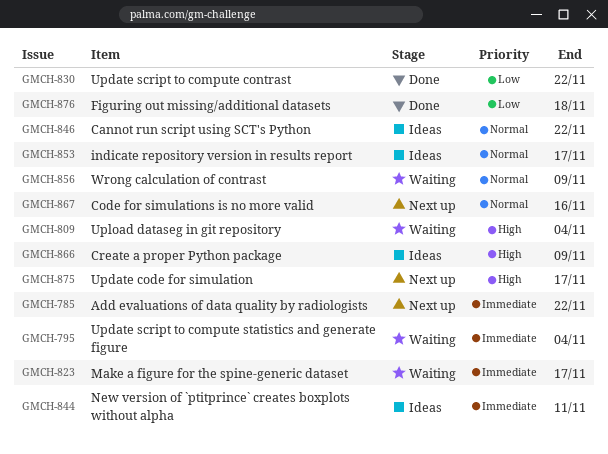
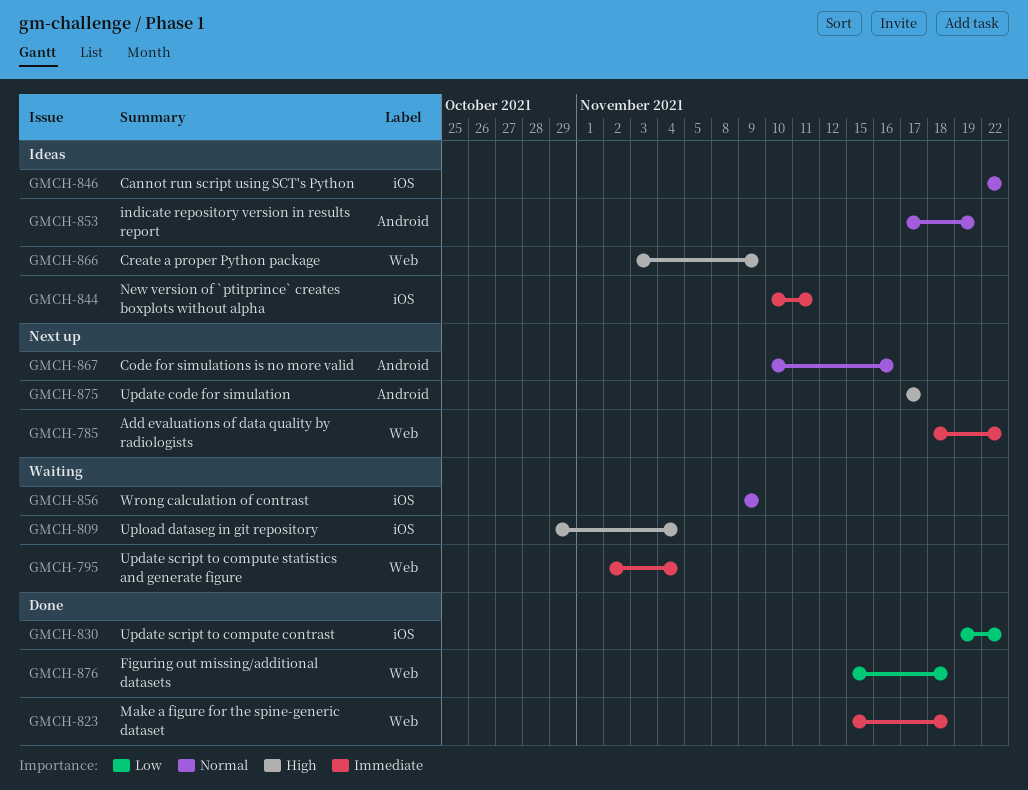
GMCH-823, status: Waiting -> Done
GMCH-823, due: Nov 17 -> Nov 18
GMCH-853, due: Nov 17 -> Nov 19

